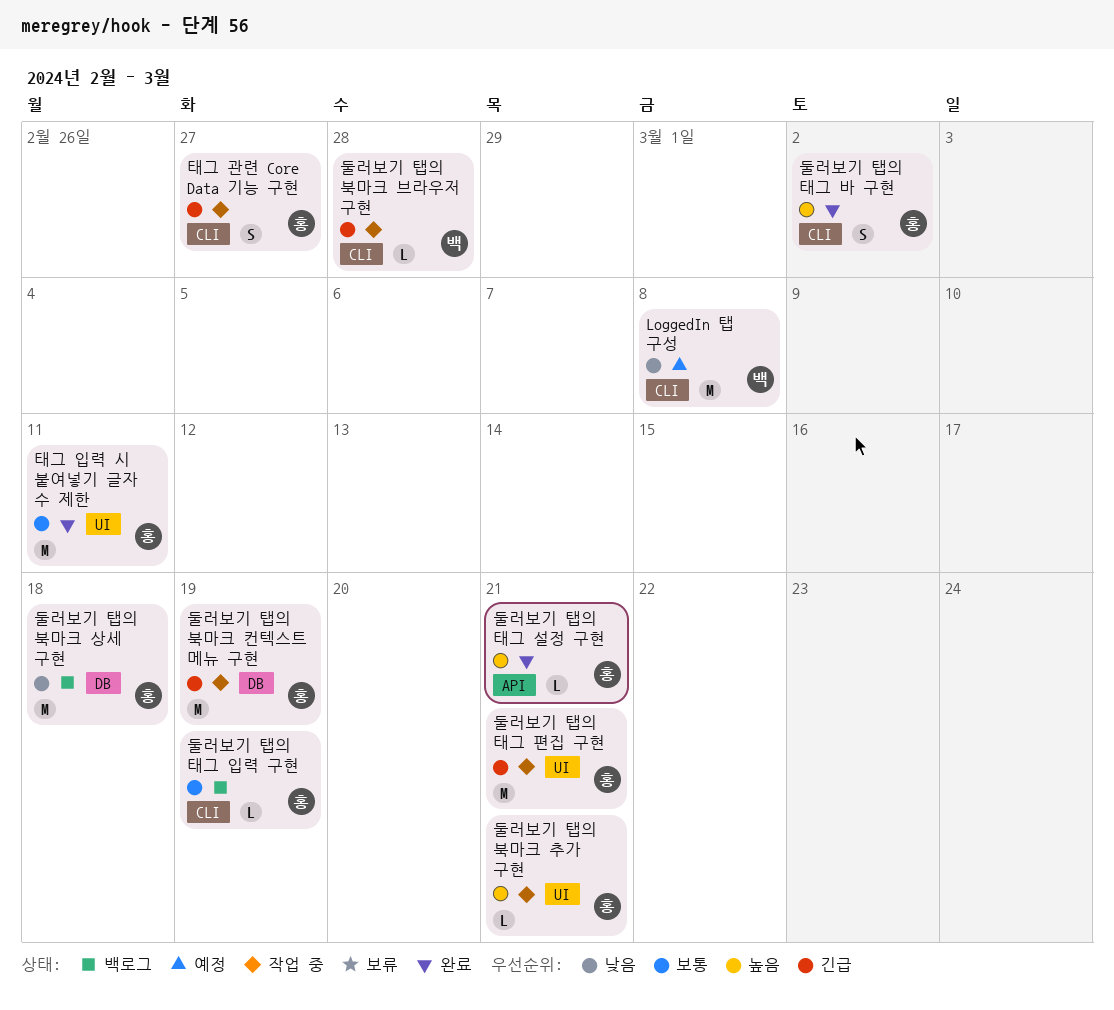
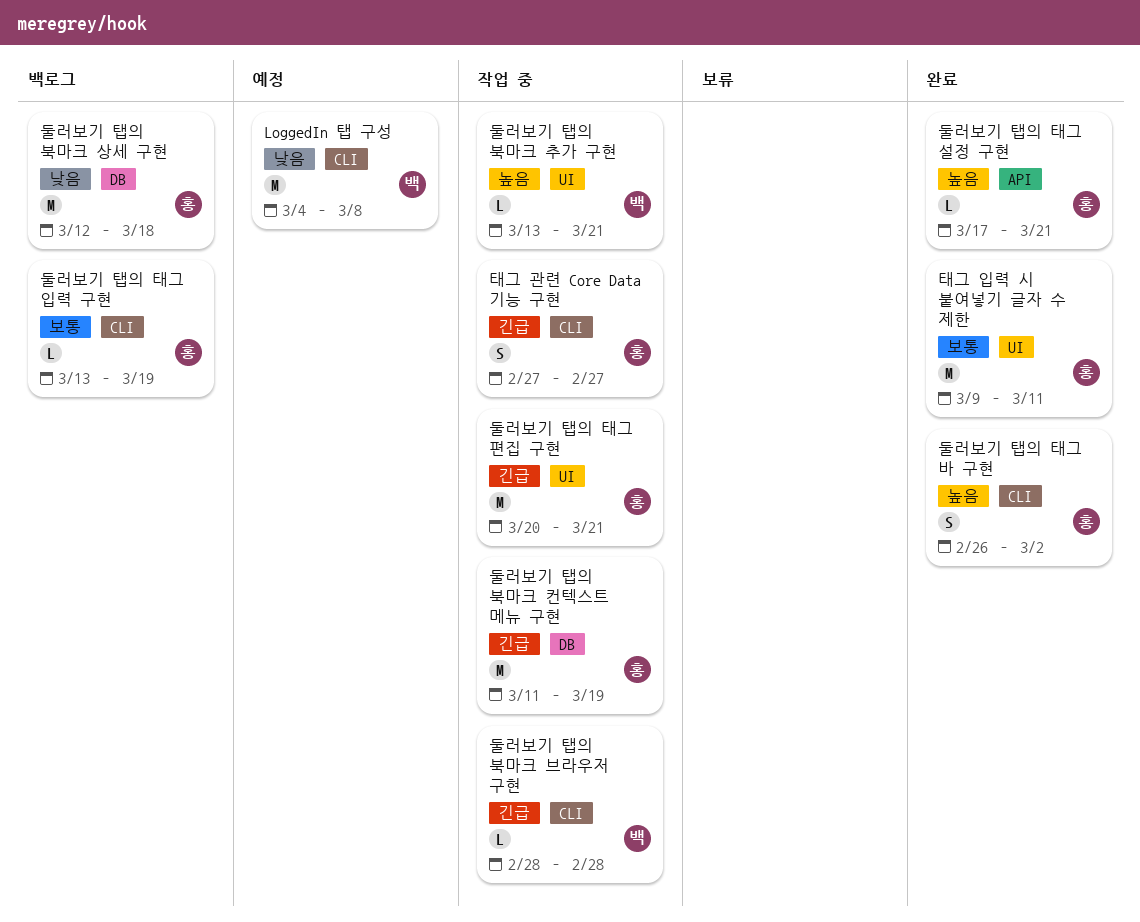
둘러보기 탭의 북마크 추가 구현, owner: 홍 -> 백

